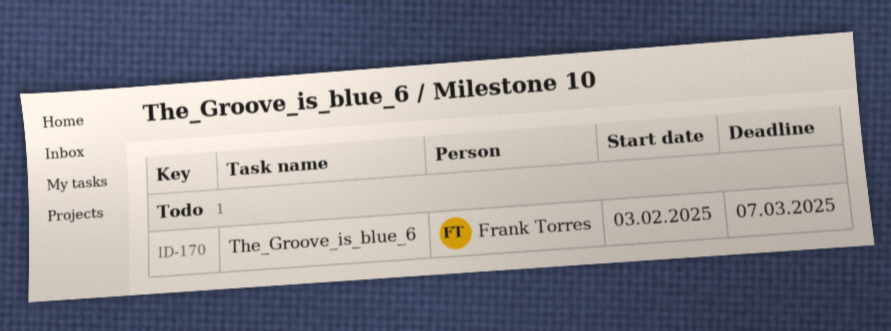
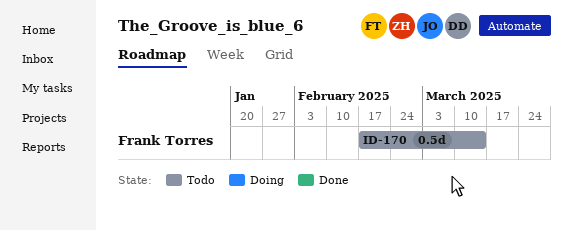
ID-170, start: Feb 3 -> Feb 17
ID-170, due: Mar 7 -> Mar 14

